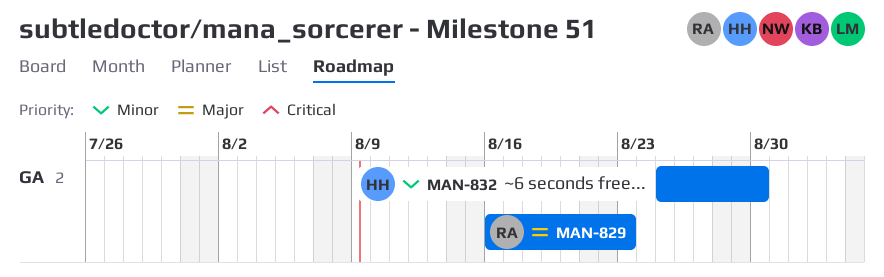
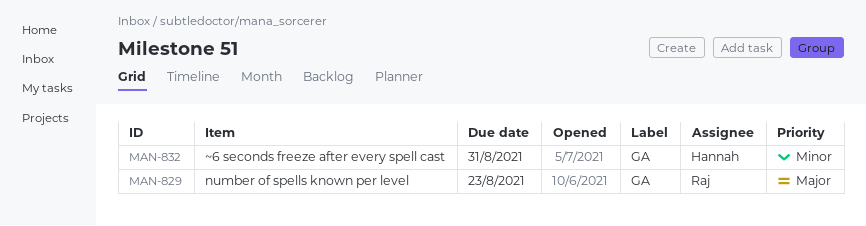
MAN-832, due: Aug 30 -> Aug 31

